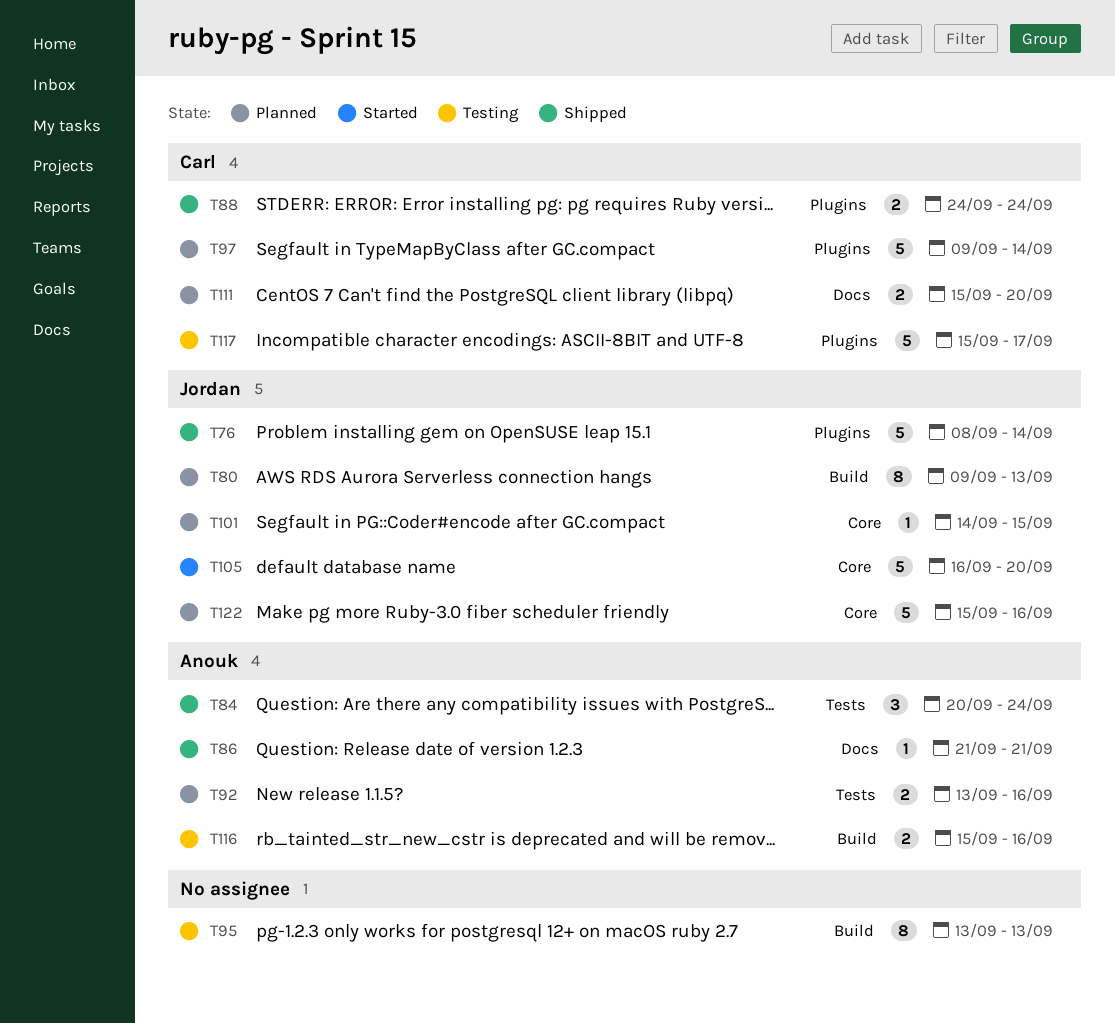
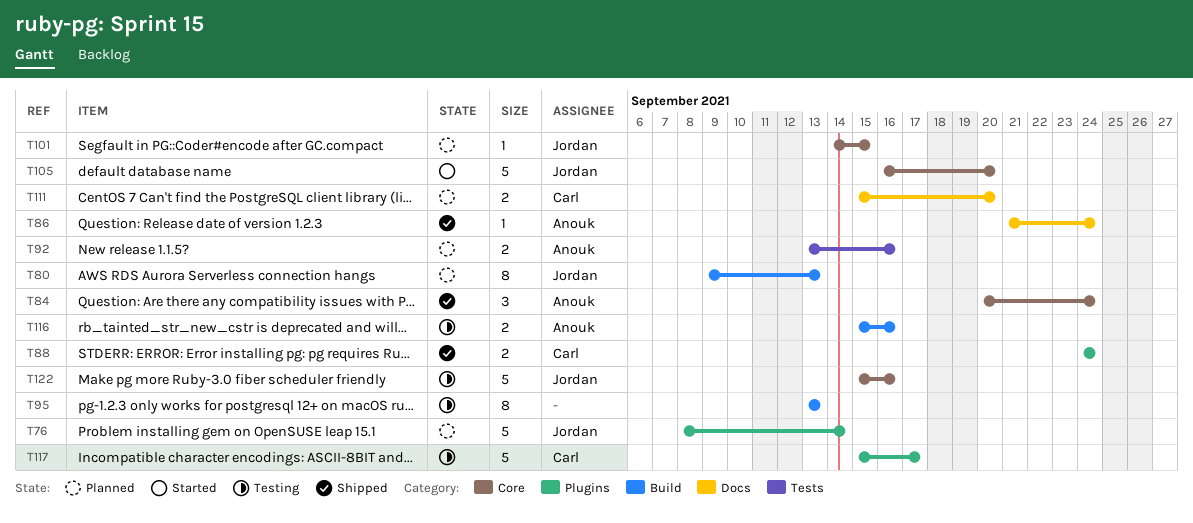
T76, status: Shipped -> Planned
T84, label: Tests -> Core
T86, due: Sep 21 -> Sep 24
T97: present -> none
T122, status: Planned -> Testing

